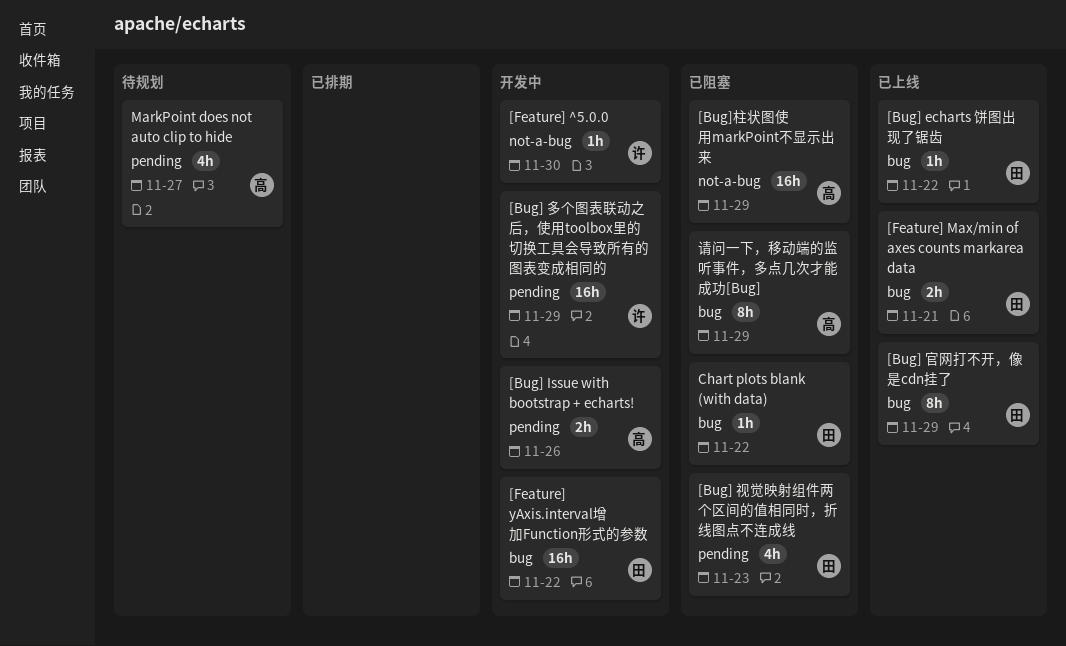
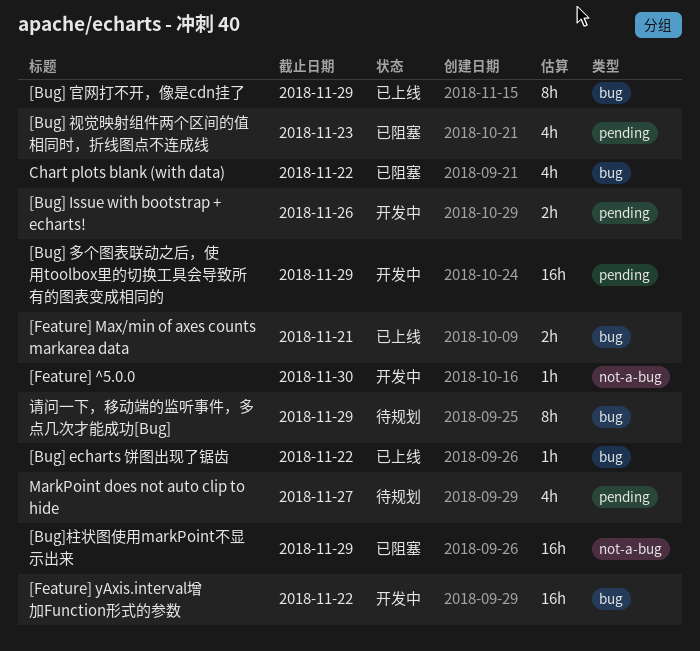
Chart plots blank (with data), estimate: 1h -> 4h
请问一下，移动端的监听事件，多点几次才能成功[Bug], status: 已阻塞 -> 待规划

